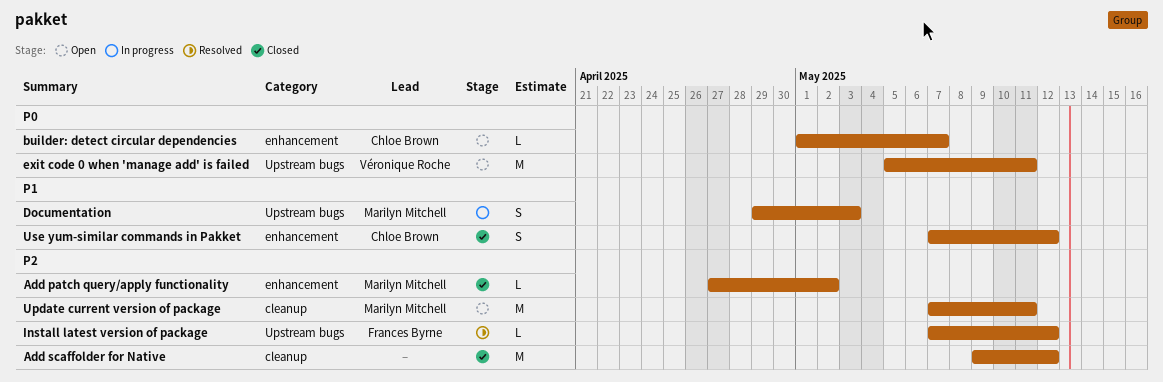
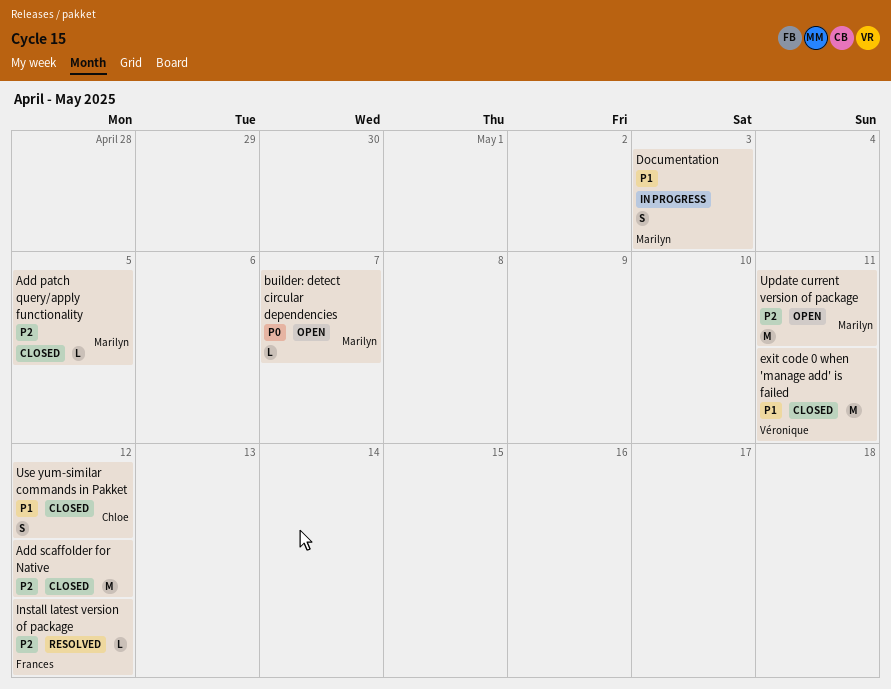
Add patch query/apply functionality, due: May 2 -> May 5
builder: detect circular dependencies, owner: Chloe Brown -> Marilyn Mitchell
exit code 0 when 'manage add' is failed, status: Open -> Closed
exit code 0 when 'manage add' is failed, priority: P0 -> P1

